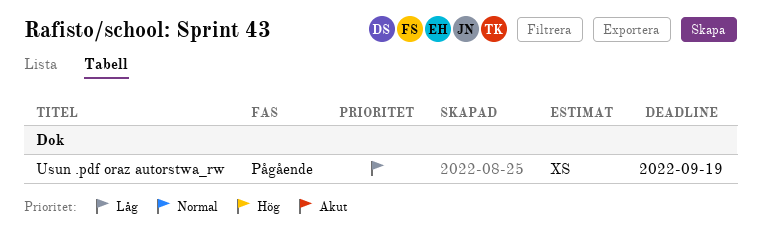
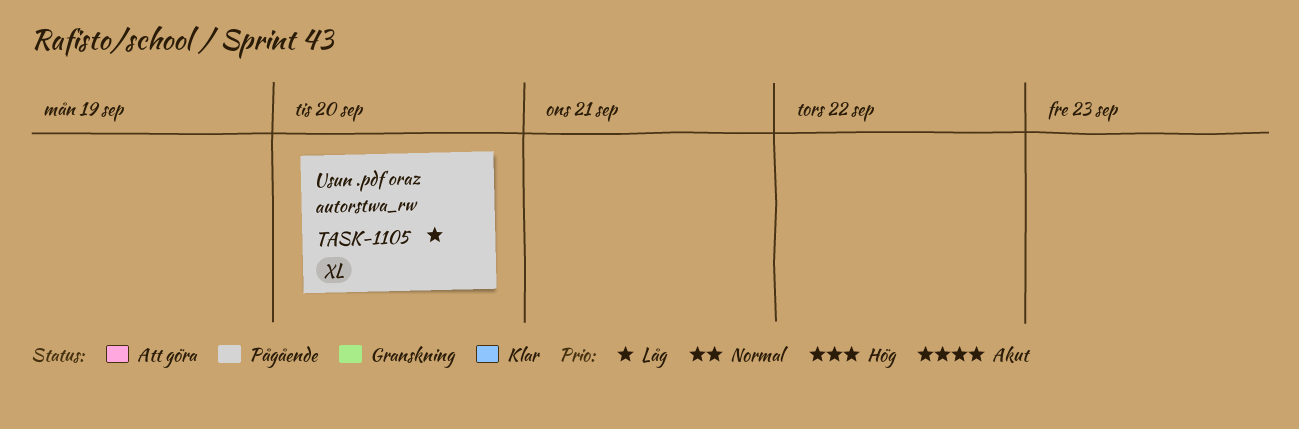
Usun .pdf oraz autorstwa_rw, estimate: XS -> XL
Usun .pdf oraz autorstwa_rw, due: Sep 19 -> Sep 20

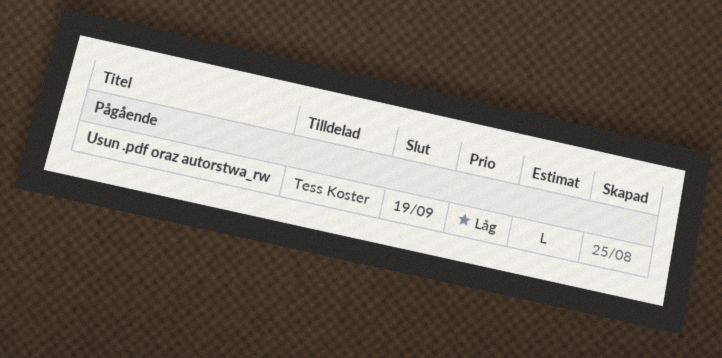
Usun .pdf oraz autorstwa_rw, estimate: XL -> L
Usun .pdf oraz autorstwa_rw, due: Sep 20 -> Sep 19

